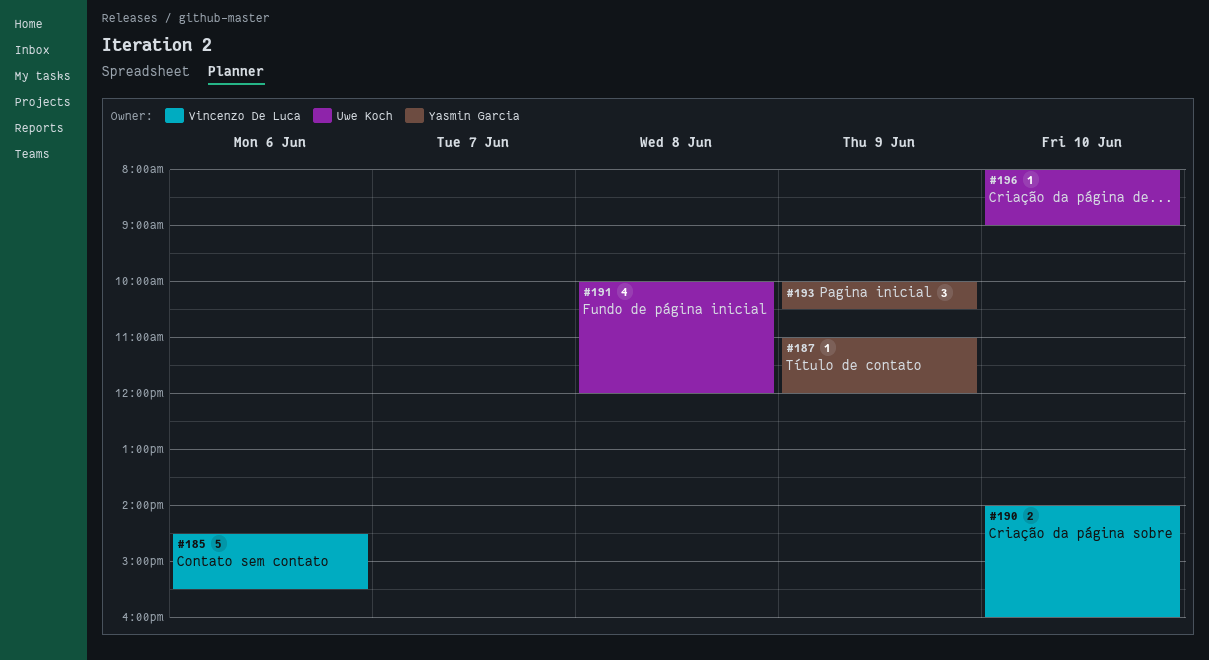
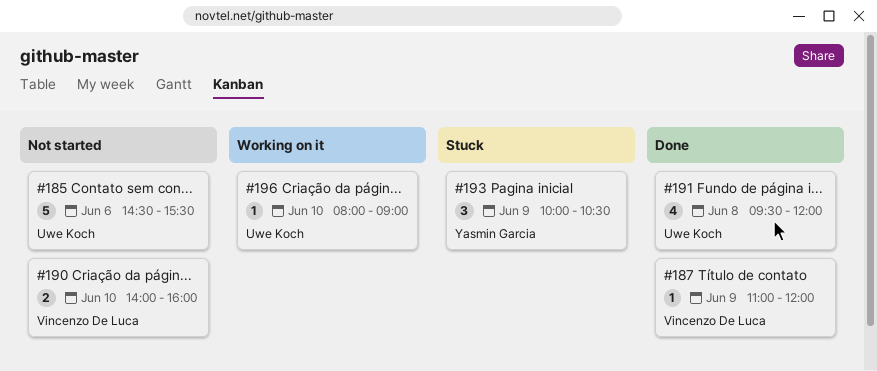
#185, owner: Vincenzo De Luca -> Uwe Koch
#187, owner: Yasmin Garcia -> Vincenzo De Luca
#191, begins: 10:00 -> 09:30

